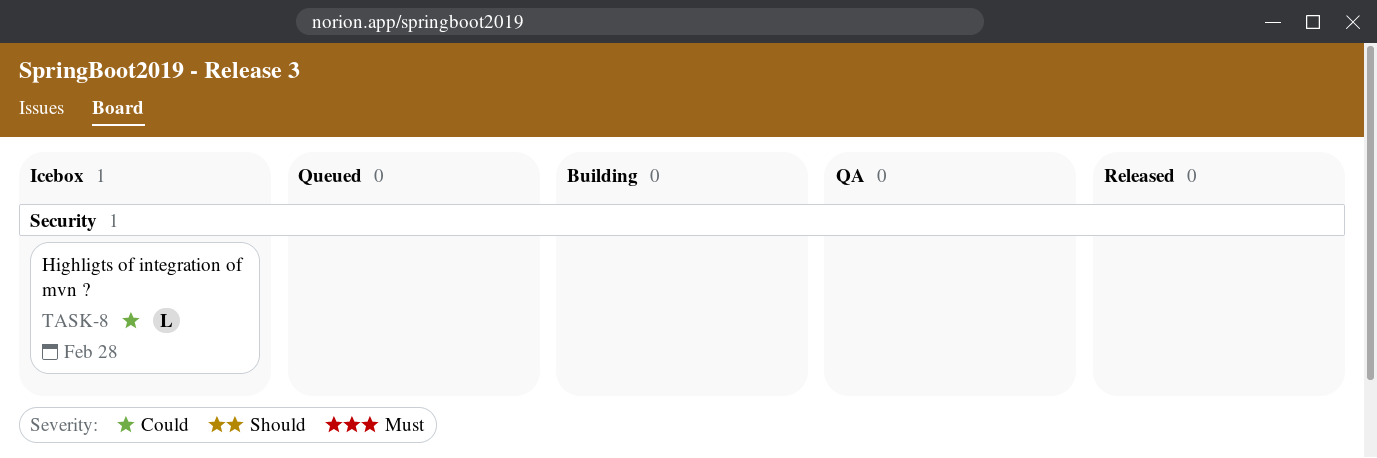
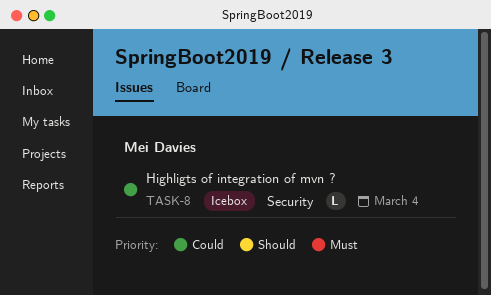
TASK-8, due: Feb 28 -> Mar 4

